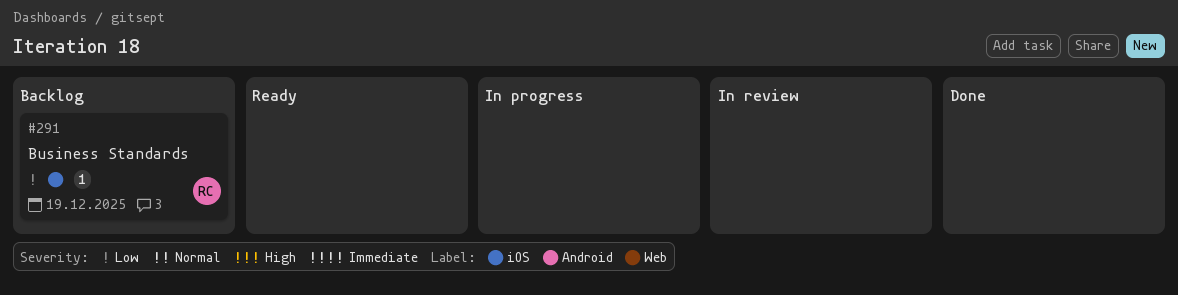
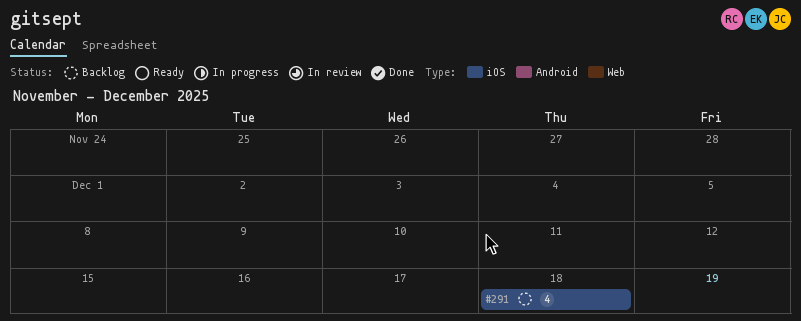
#291, estimate: 1 -> 4
#291, due: Dec 19 -> Dec 18

